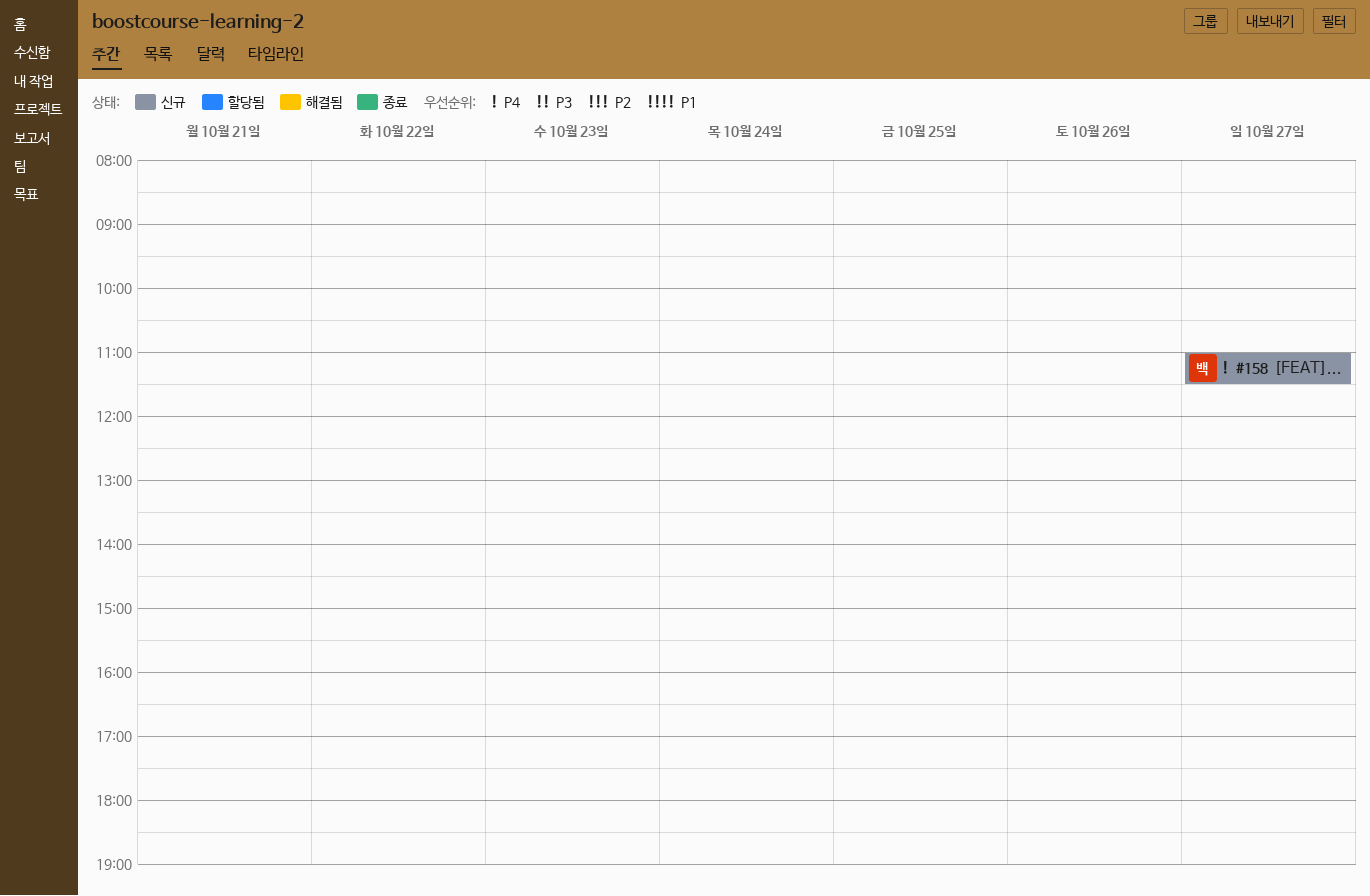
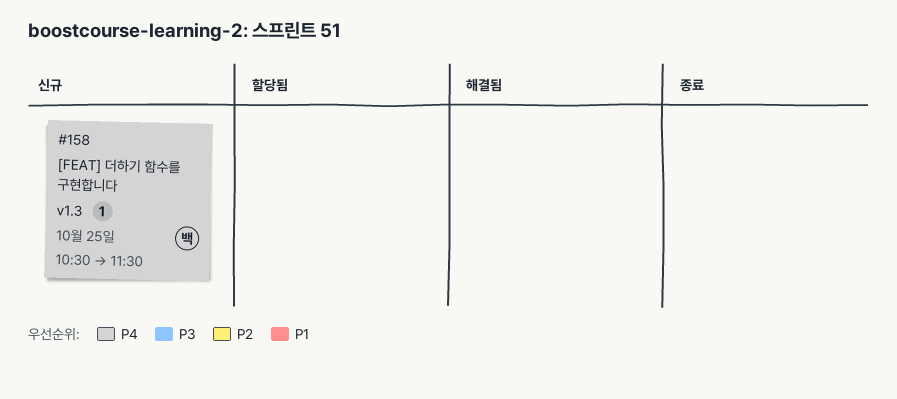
#158, day: Oct 27 -> Oct 25
#158, begins: 11:00 -> 10:30

